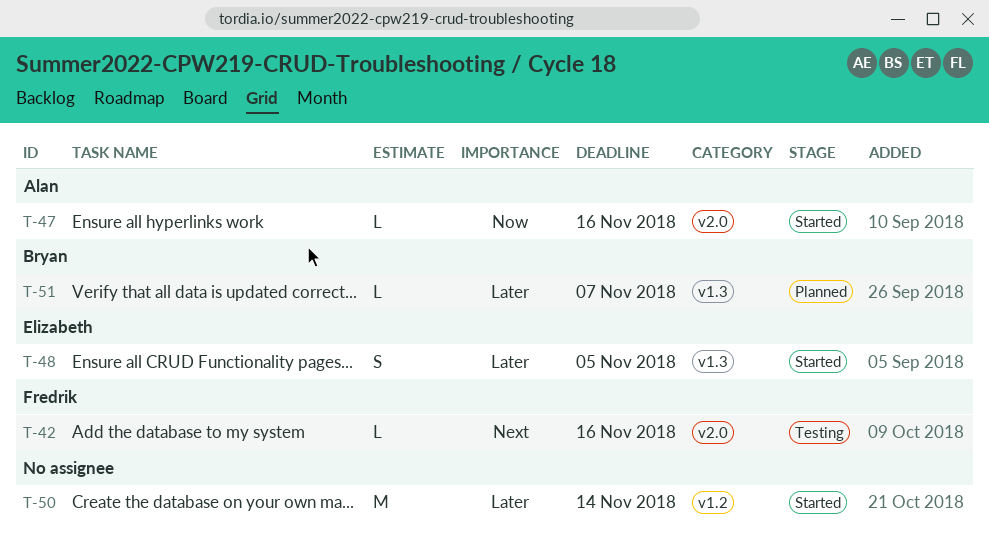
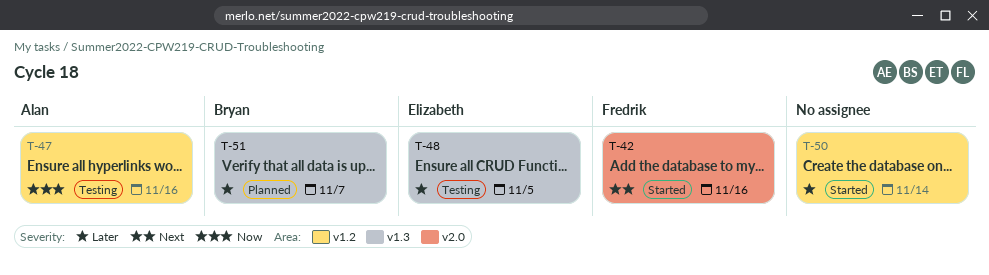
T-42, status: Testing -> Started
T-47, status: Started -> Testing
T-47, label: v2.0 -> v1.2
T-48, status: Started -> Testing

